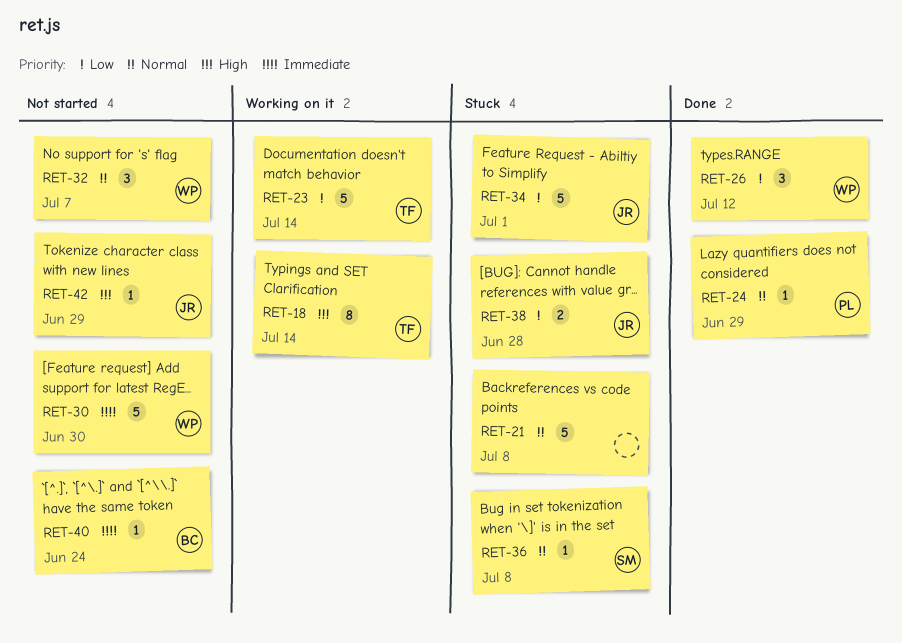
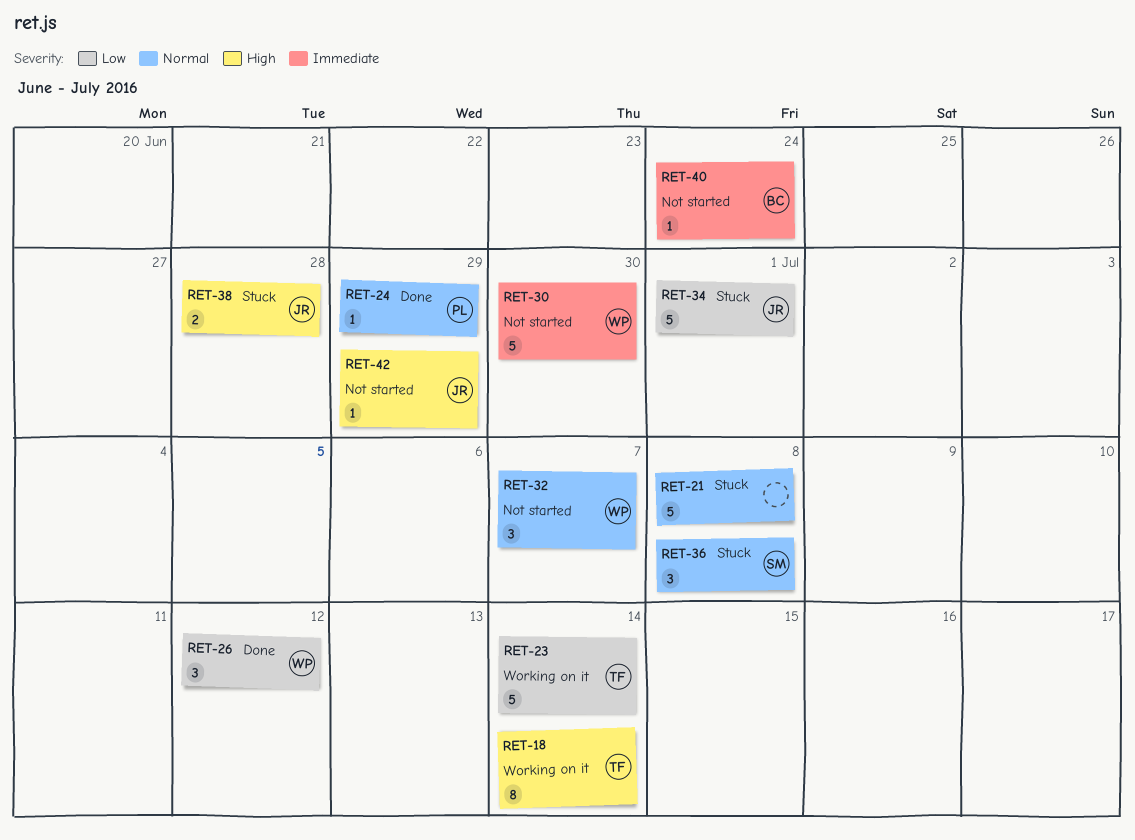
RET-36, estimate: 1 -> 3
RET-38, priority: Low -> High

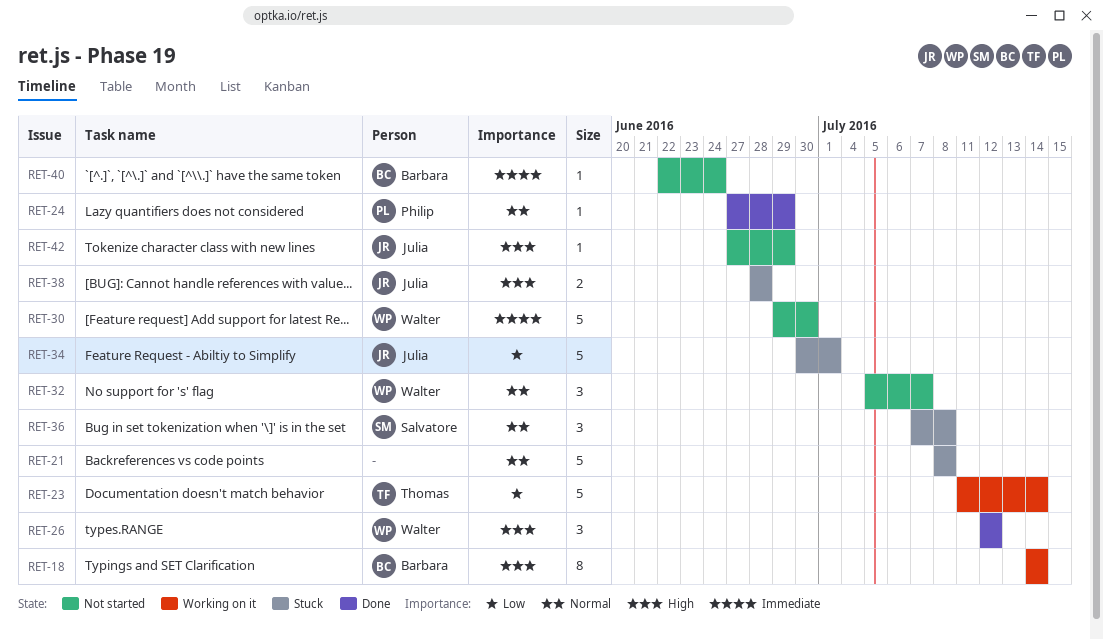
RET-18, owner: Thomas -> Barbara
RET-26, priority: Low -> High

